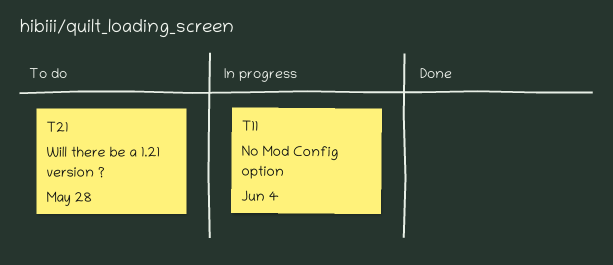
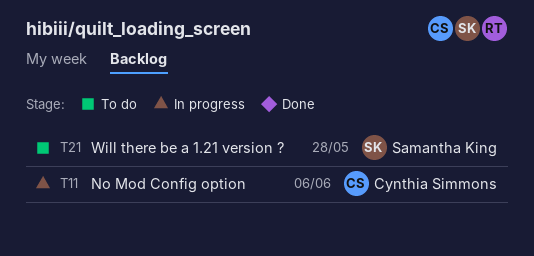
T11, due: Jun 4 -> Jun 6

